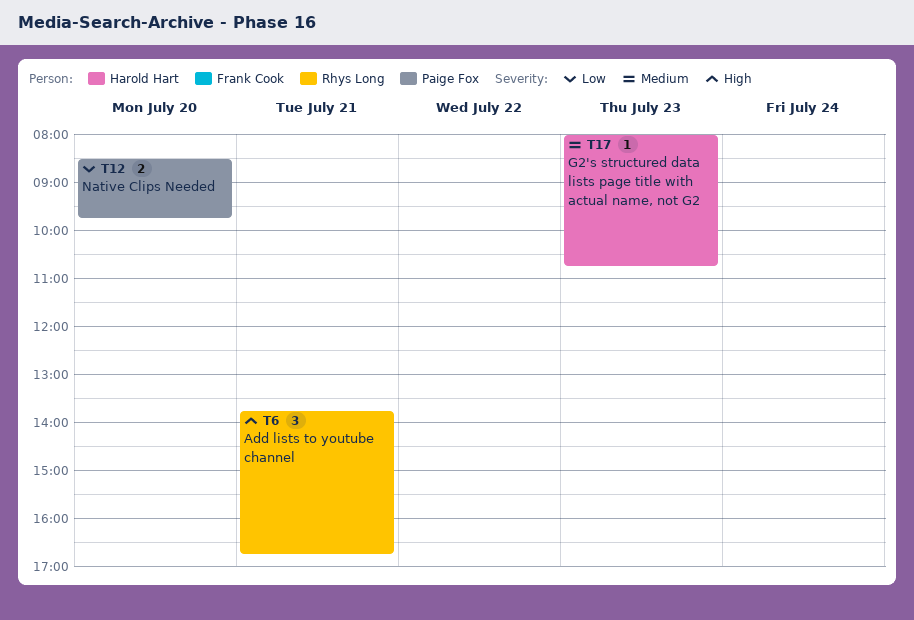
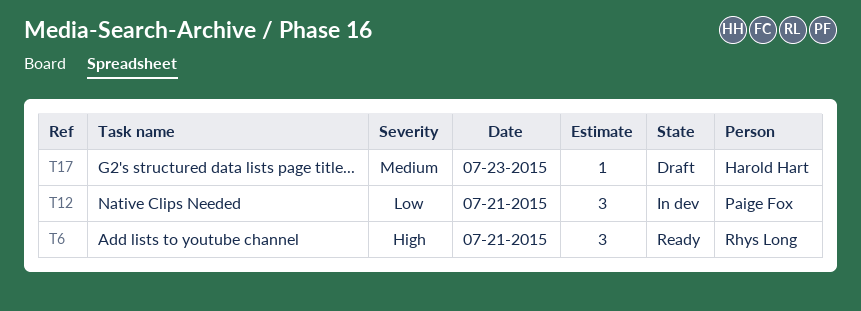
T12, estimate: 2 -> 3
T12, day: Jul 20 -> Jul 21

